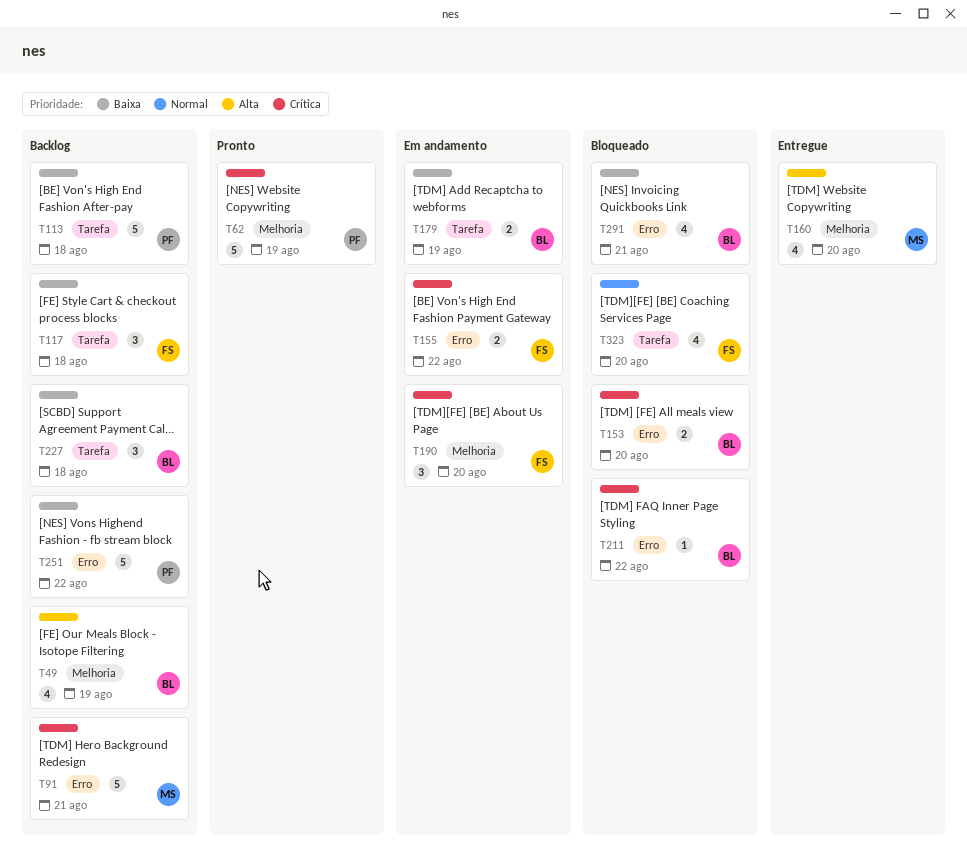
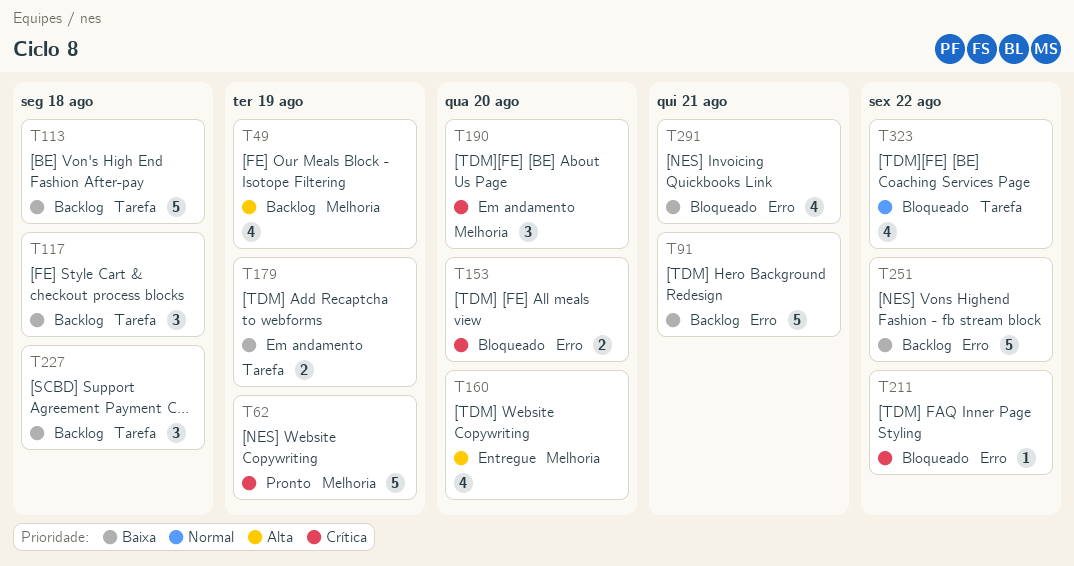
T91, priority: Crítica -> Baixa
T155: present -> none
T323, due: Aug 20 -> Aug 22

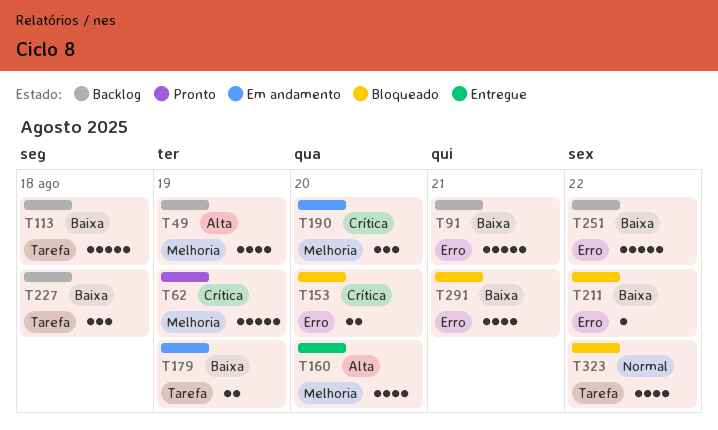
T117: present -> none
T211, priority: Crítica -> Baixa

